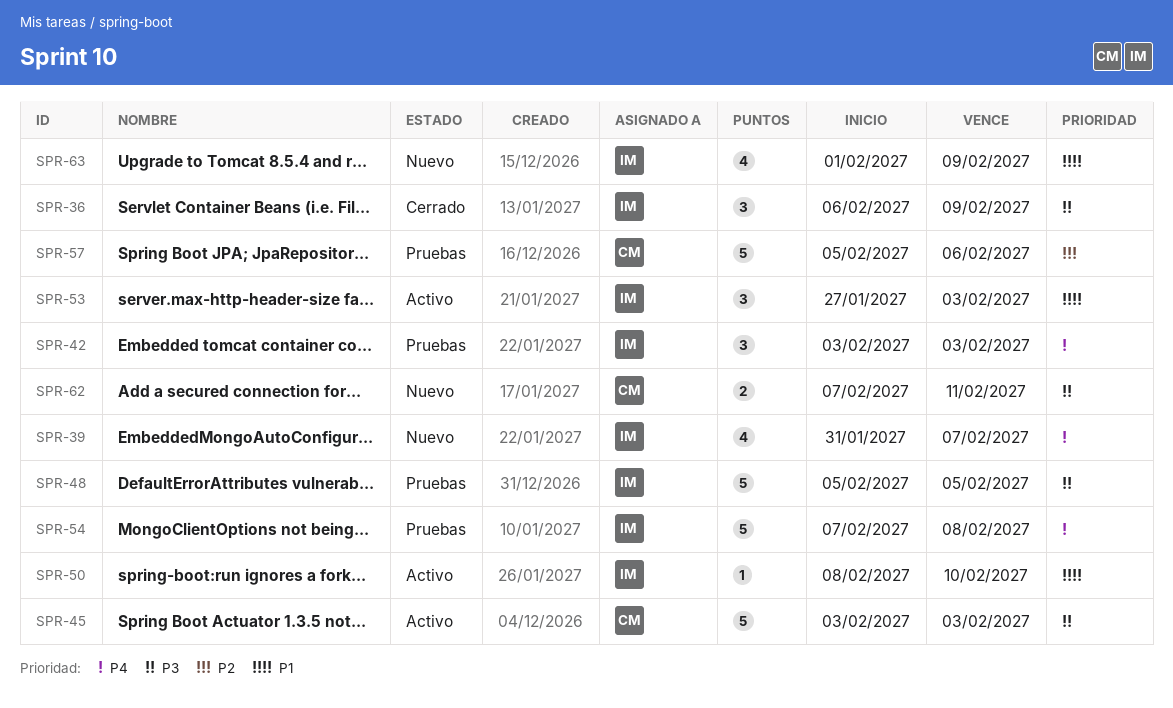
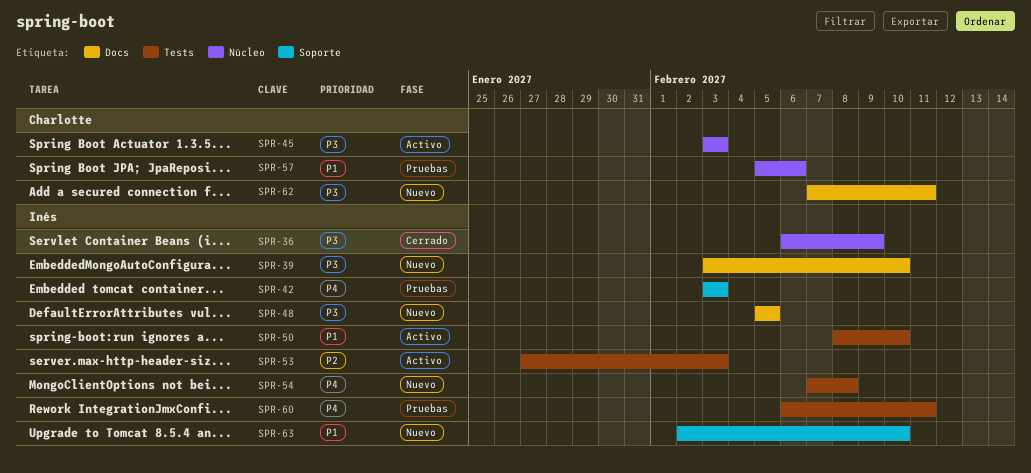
SPR-39, priority: P4 -> P3
SPR-39, start: Jan 31 -> Feb 3
SPR-39, due: Feb 7 -> Feb 10
SPR-48, status: Pruebas -> Nuevo
SPR-53, priority: P1 -> P2
SPR-54, status: Pruebas -> Nuevo
SPR-57, priority: P2 -> P1
SPR-60: none -> present
SPR-63, start: Feb 1 -> Feb 2
SPR-63, due: Feb 9 -> Feb 10

